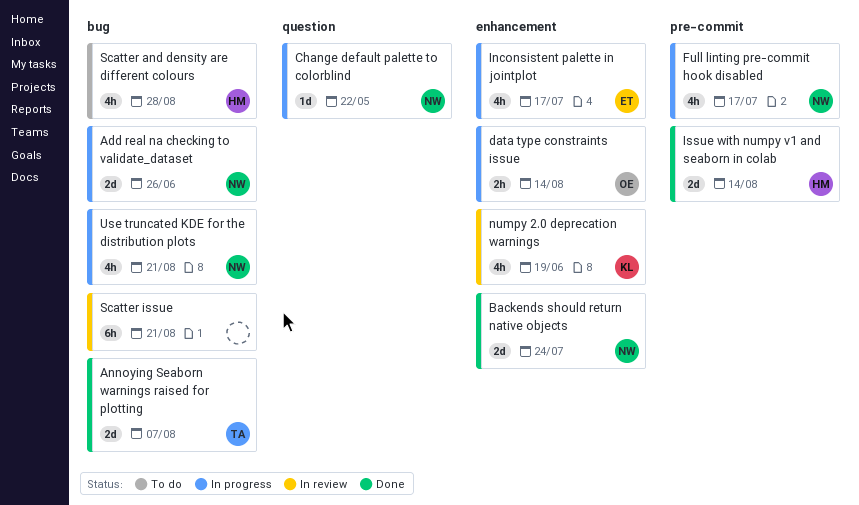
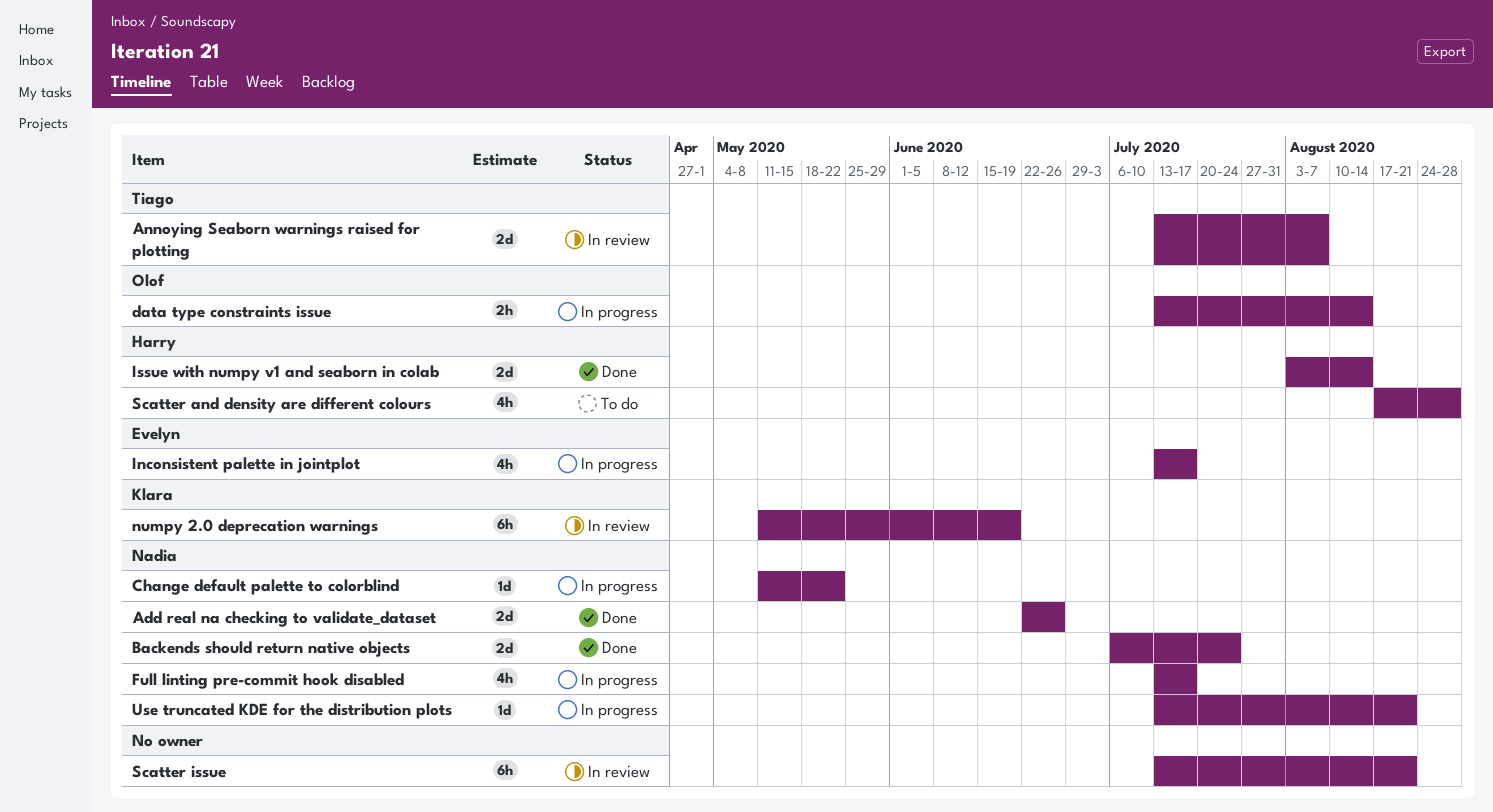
Add real na checking to validate_dataset, status: In progress -> Done
Annoying Seaborn warnings raised for plotting, status: Done -> In review
numpy 2.0 deprecation warnings, estimate: 4h -> 6h
Use truncated KDE for the distribution plots, estimate: 4h -> 1d

